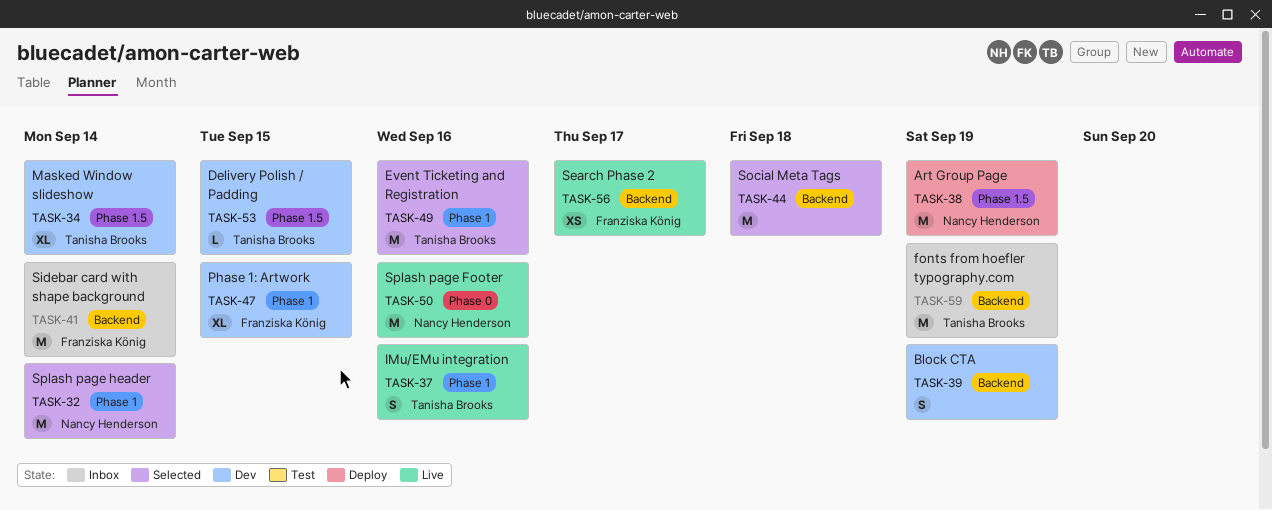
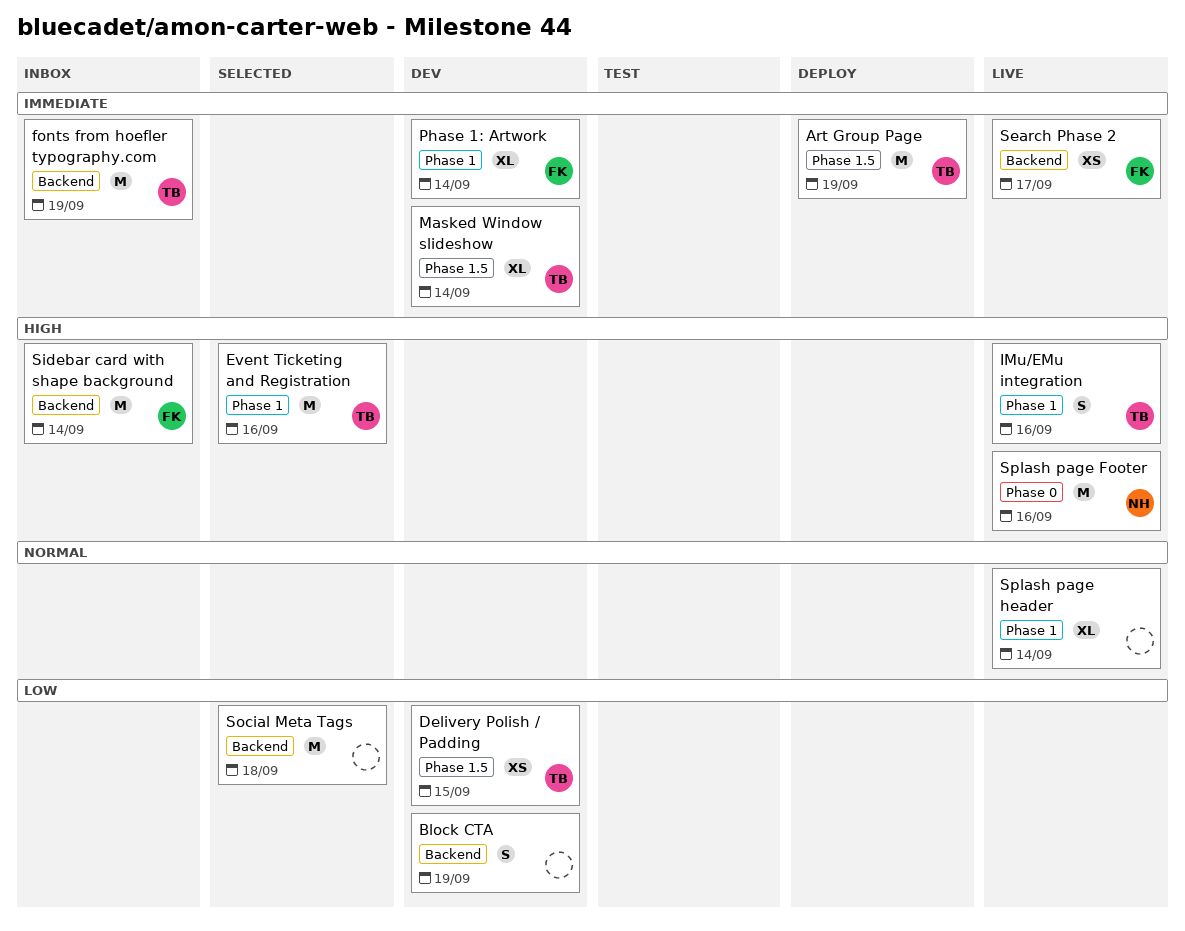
Art Group Page, owner: Nancy Henderson -> Tanisha Brooks
Delivery Polish / Padding, estimate: L -> XS
Phase 1: Artwork, due: Sep 15 -> Sep 14
Splash page header, status: Selected -> Live
Splash page header, owner: Nancy Henderson -> none
Splash page header, estimate: M -> XL

